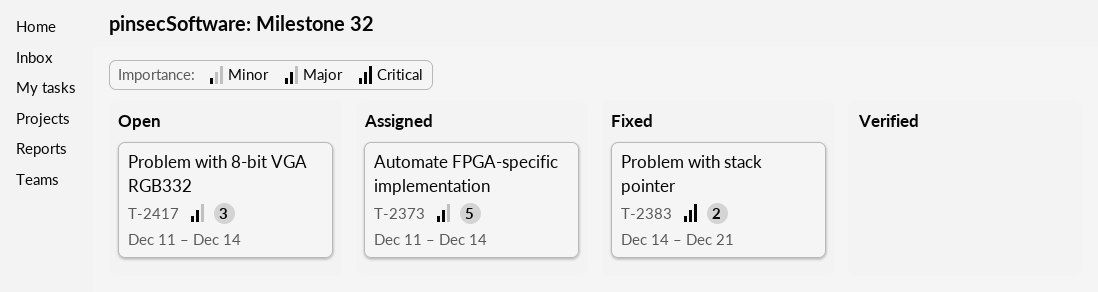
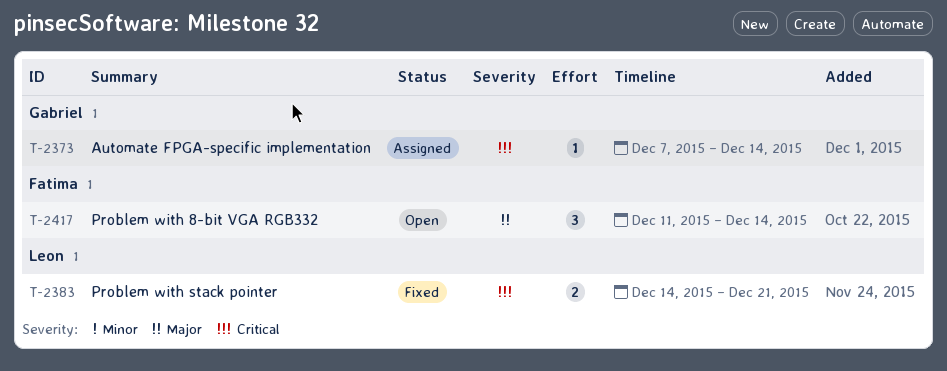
T-2373, priority: Major -> Critical
T-2373, estimate: 5 -> 1
T-2373, start: Dec 11 -> Dec 7

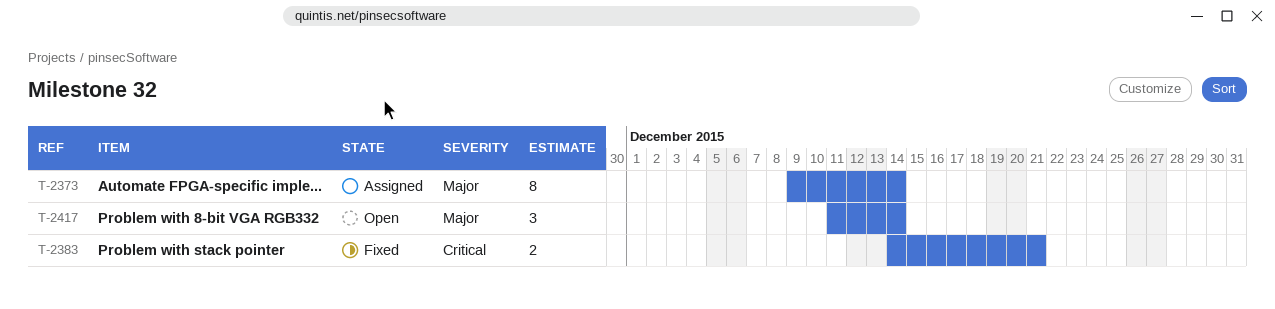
T-2373, priority: Critical -> Major
T-2373, estimate: 1 -> 8
T-2373, start: Dec 7 -> Dec 9

